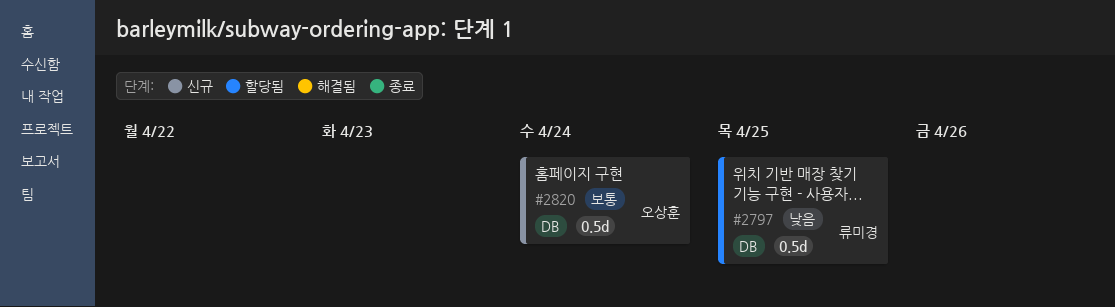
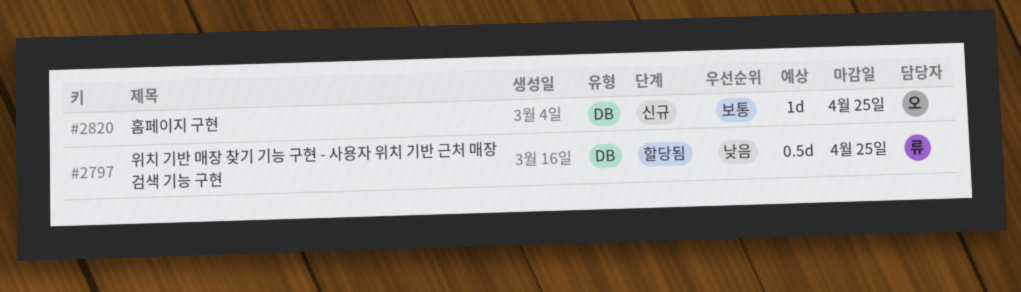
#2820, estimate: 0.5d -> 1d
#2820, due: Apr 24 -> Apr 25

